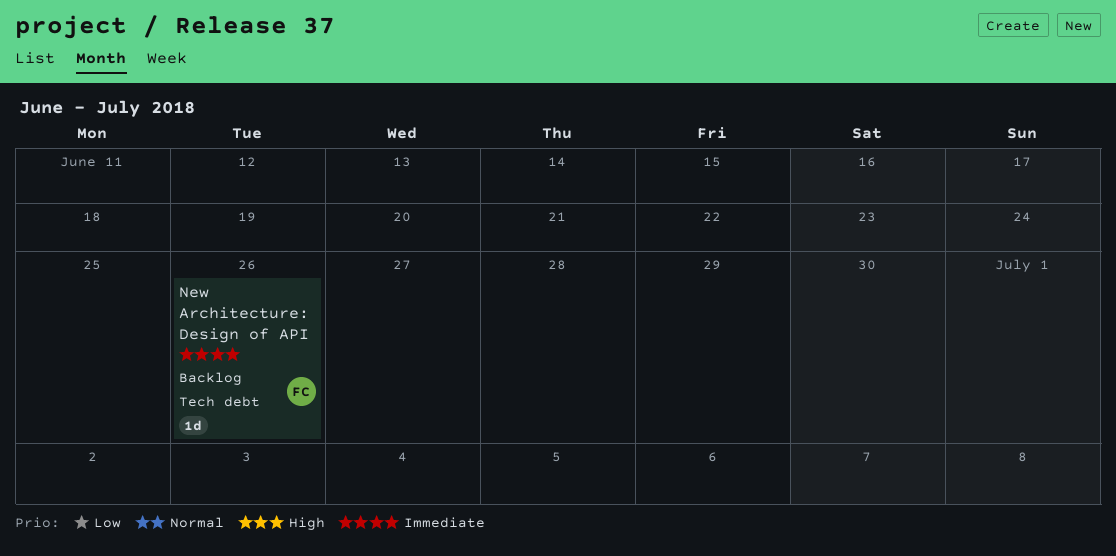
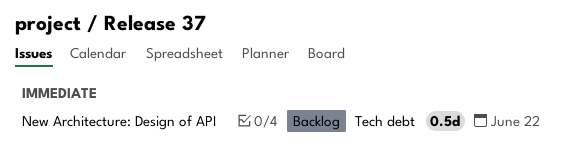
New Architecture: Design of API, estimate: 1d -> 0.5d
New Architecture: Design of API, due: Jun 26 -> Jun 22

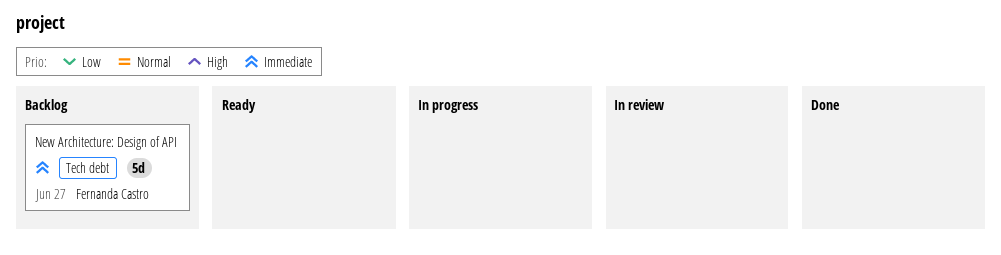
New Architecture: Design of API, estimate: 0.5d -> 5d
New Architecture: Design of API, due: Jun 22 -> Jun 27

